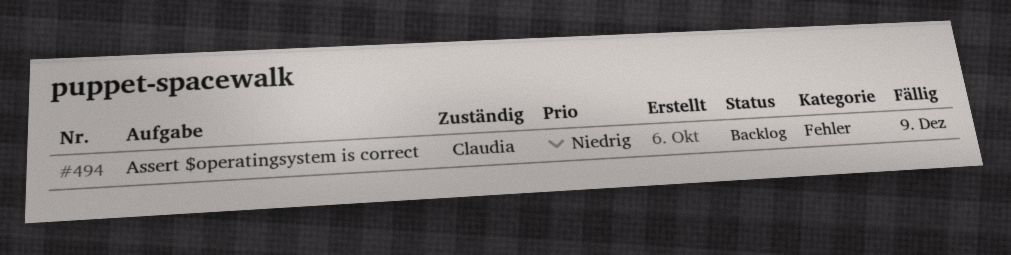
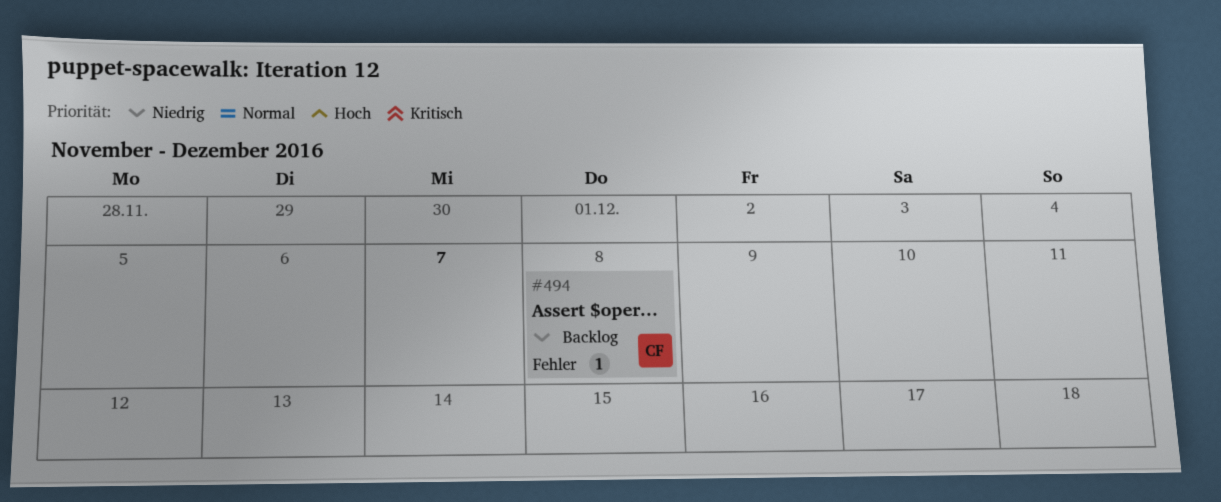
#494, due: Dec 9 -> Dec 8

